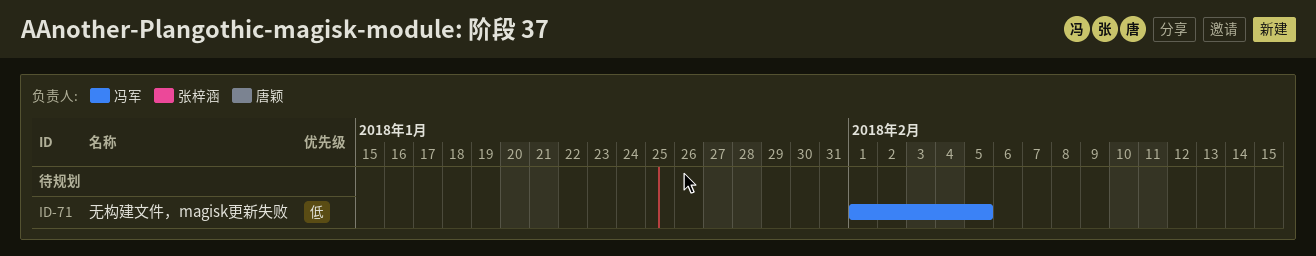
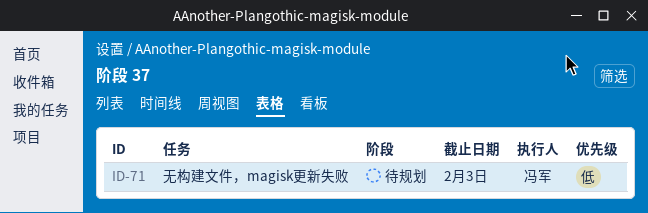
ID-71, due: Feb 5 -> Feb 3

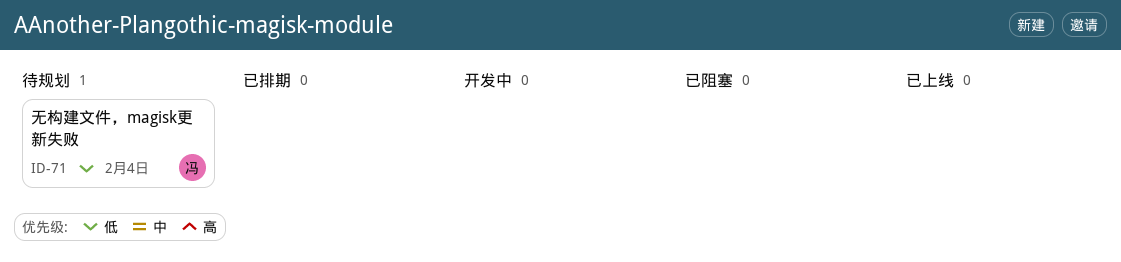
ID-71, due: Feb 3 -> Feb 4

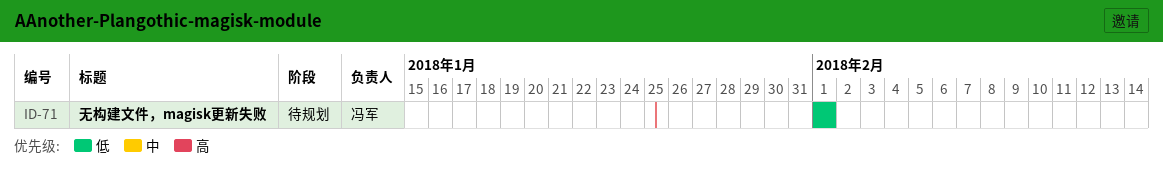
ID-71, due: Feb 4 -> Feb 1

